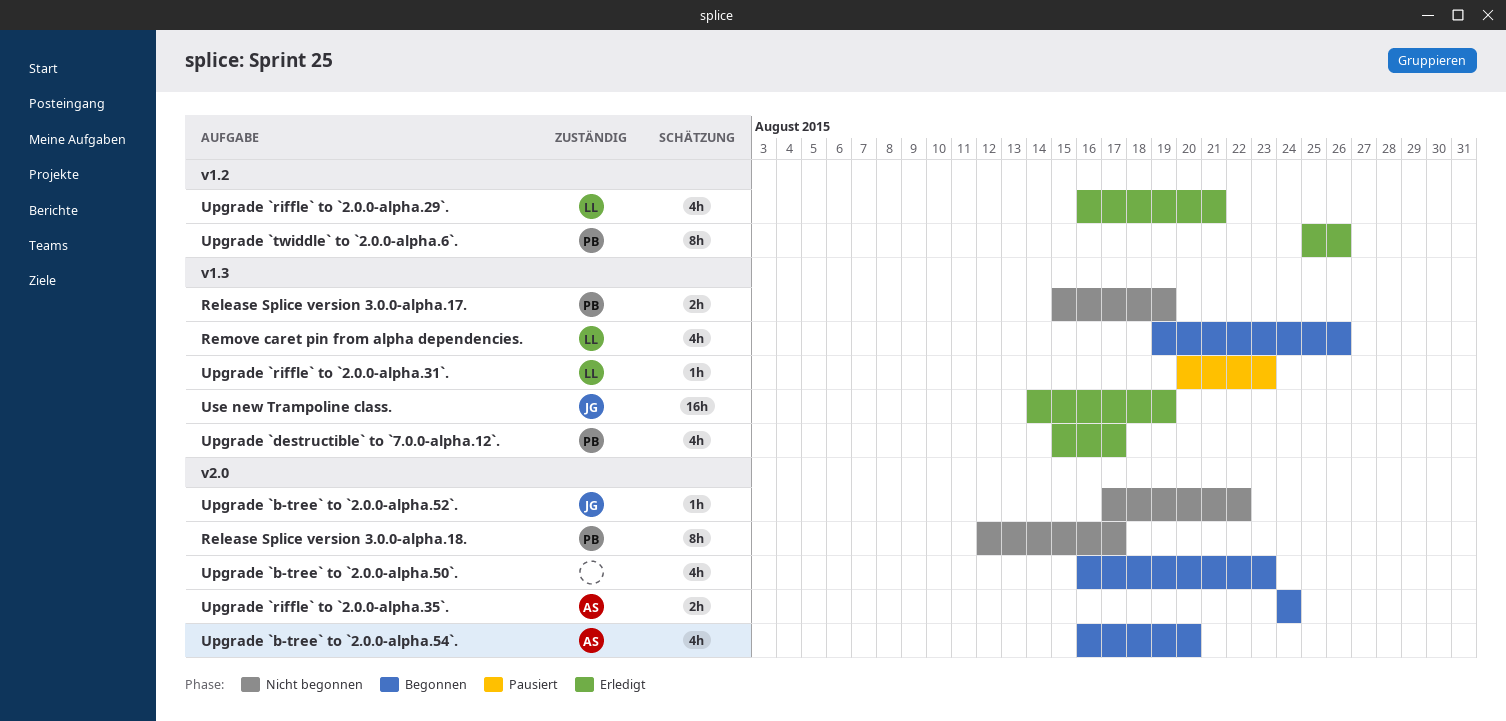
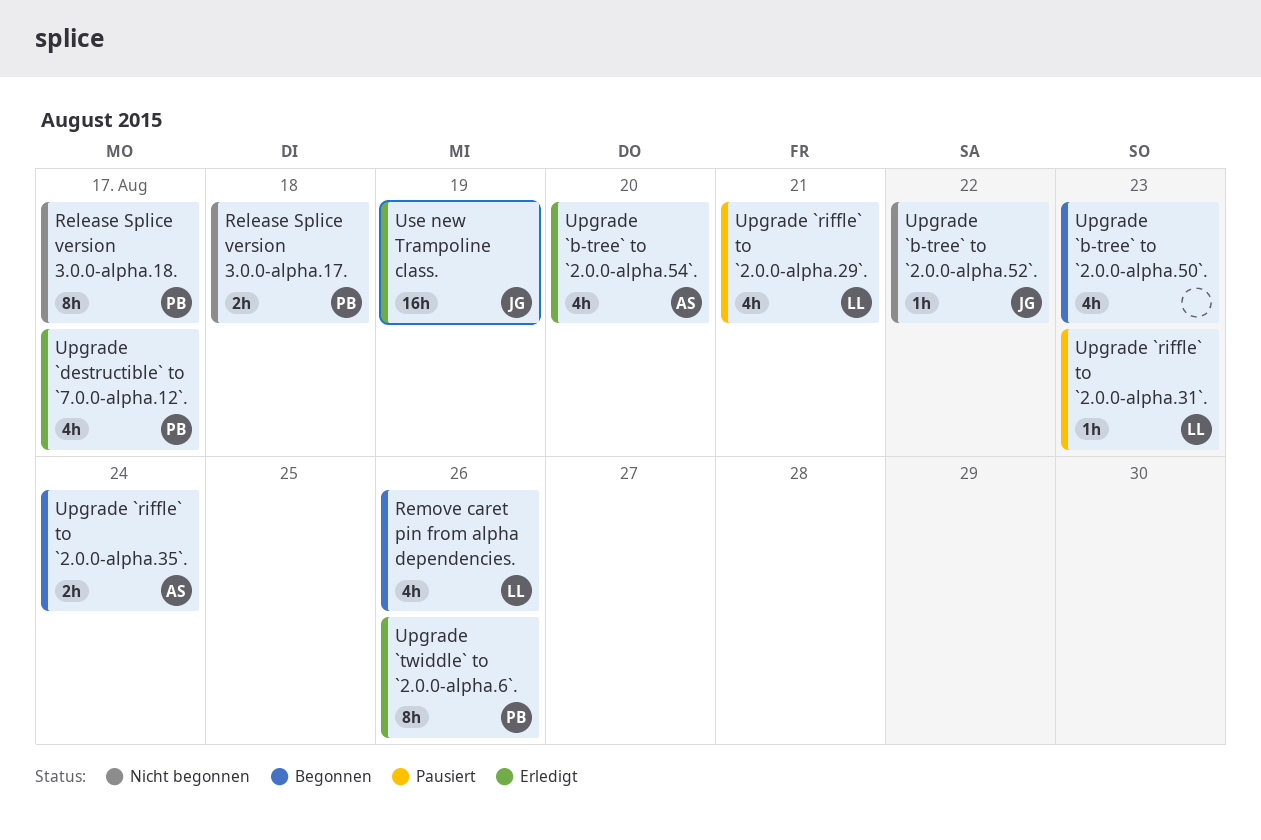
Release Splice version 3.0.0-alpha.17., due: Aug 19 -> Aug 18
Upgrade `b-tree` to `2.0.0-alpha.54`., status: Begonnen -> Erledigt
Upgrade `riffle` to `2.0.0-alpha.29`., status: Erledigt -> Pausiert

